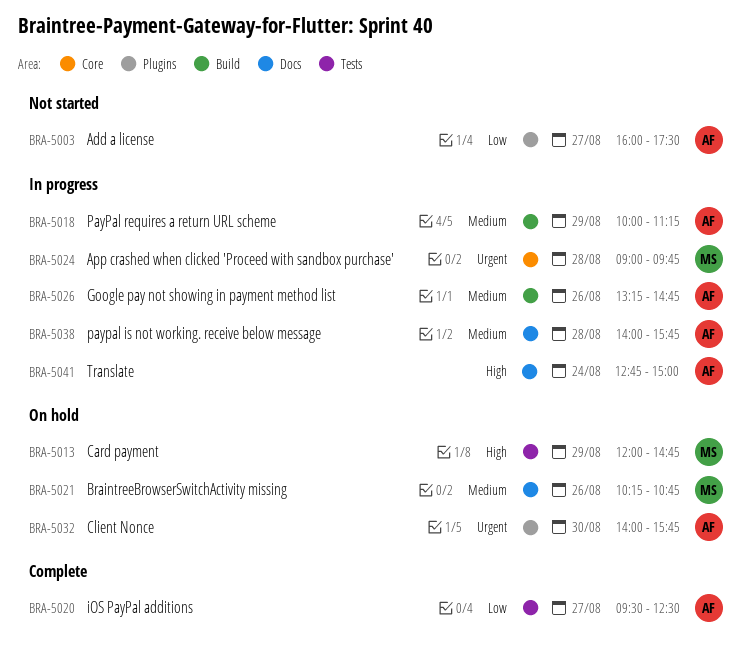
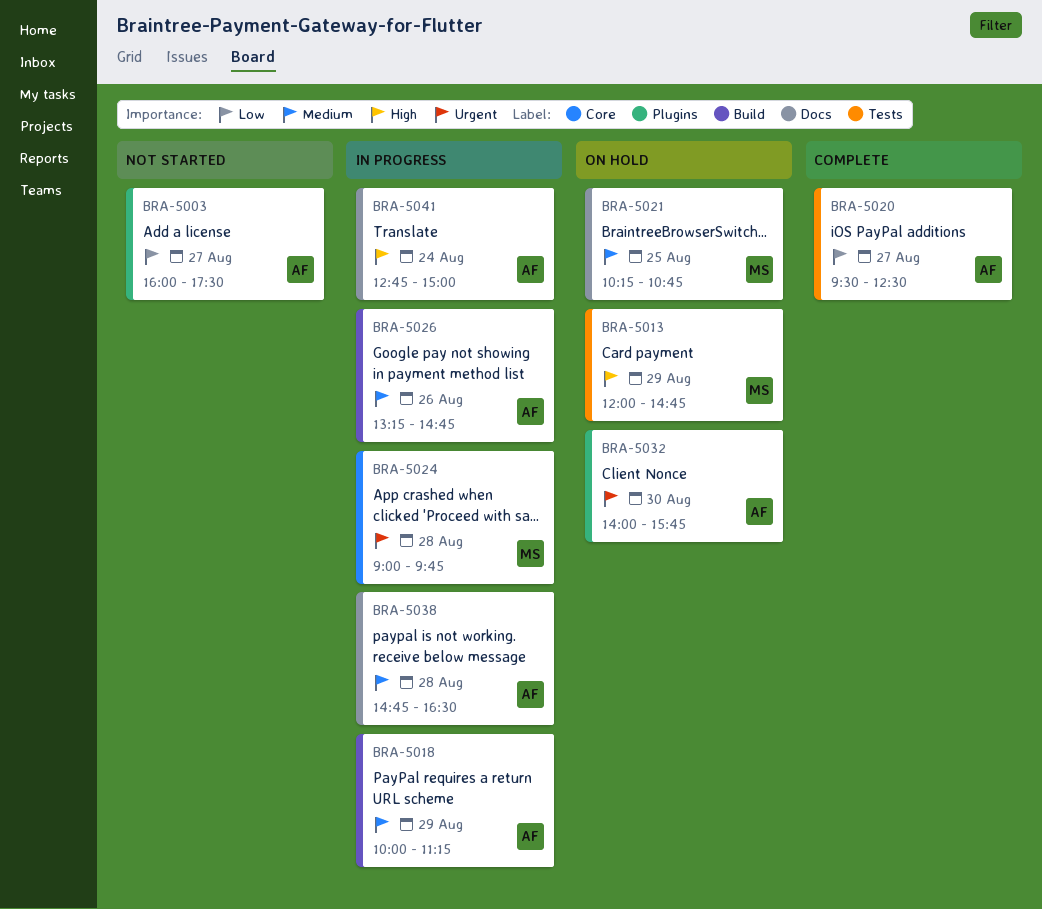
BRA-5021, day: Aug 26 -> Aug 25
BRA-5038, begins: 14:00 -> 14:45
BRA-5038, ends: 15:45 -> 16:30

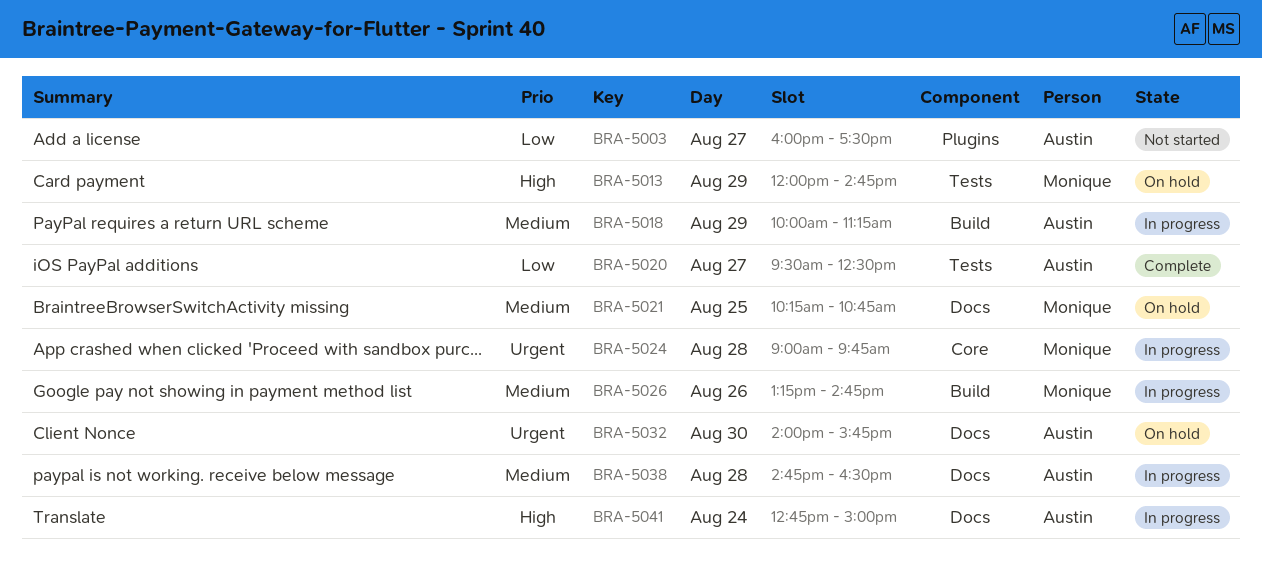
BRA-5026, owner: Austin -> Monique
BRA-5032, label: Plugins -> Docs

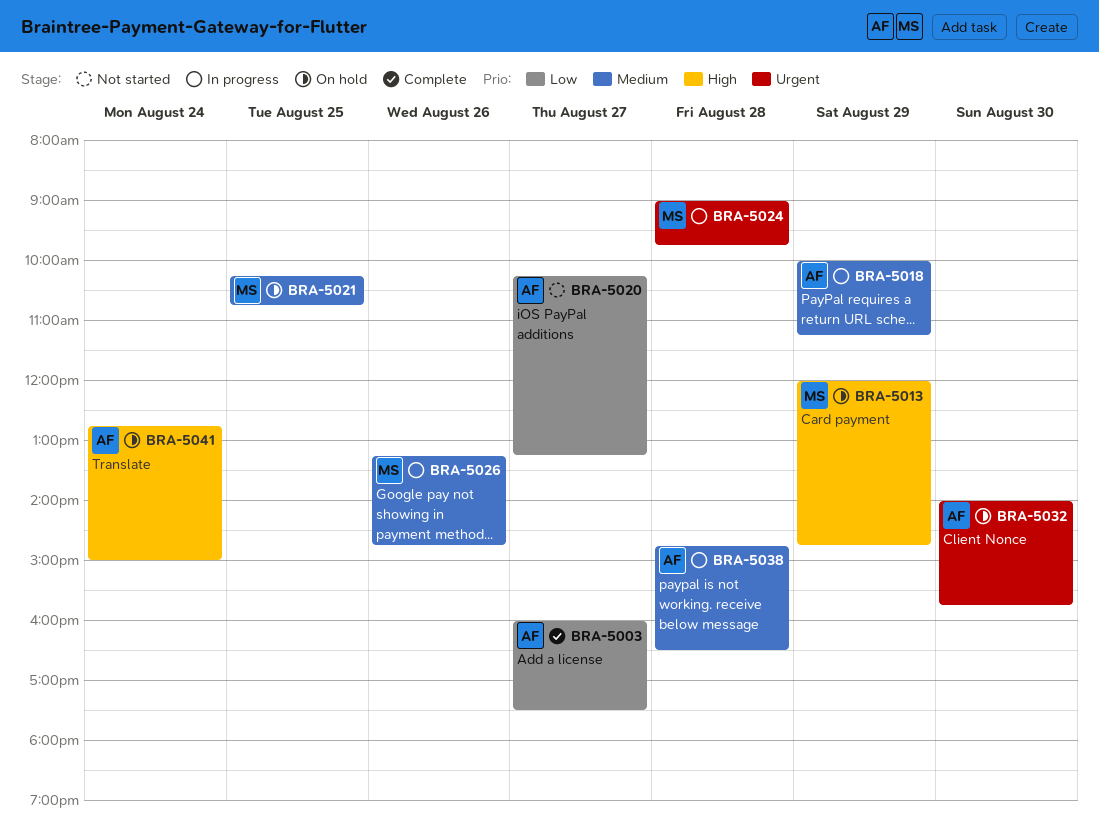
BRA-5003, status: Not started -> Complete
BRA-5020, status: Complete -> Not started
BRA-5020, begins: 09:30 -> 10:15
BRA-5020, ends: 12:30 -> 13:15
BRA-5041, status: In progress -> On hold

